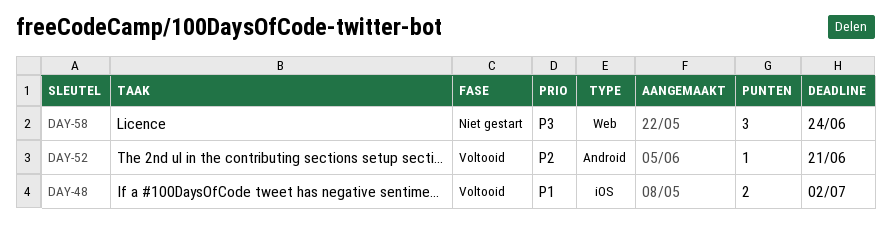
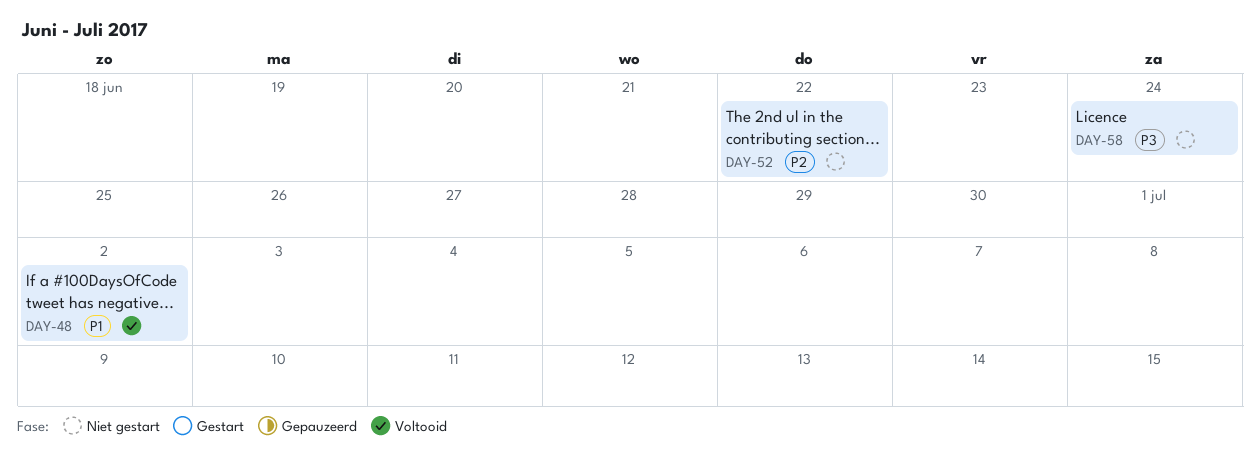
DAY-52, status: Voltooid -> Niet gestart
DAY-52, due: Jun 21 -> Jun 22

